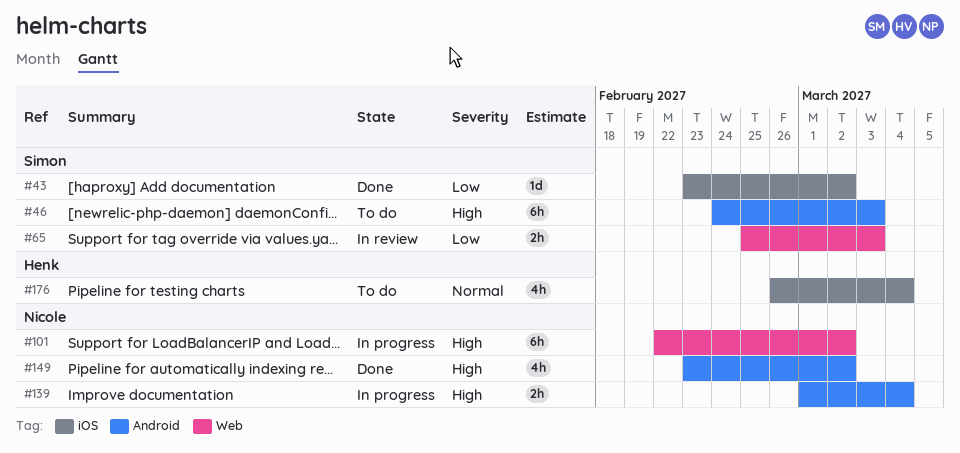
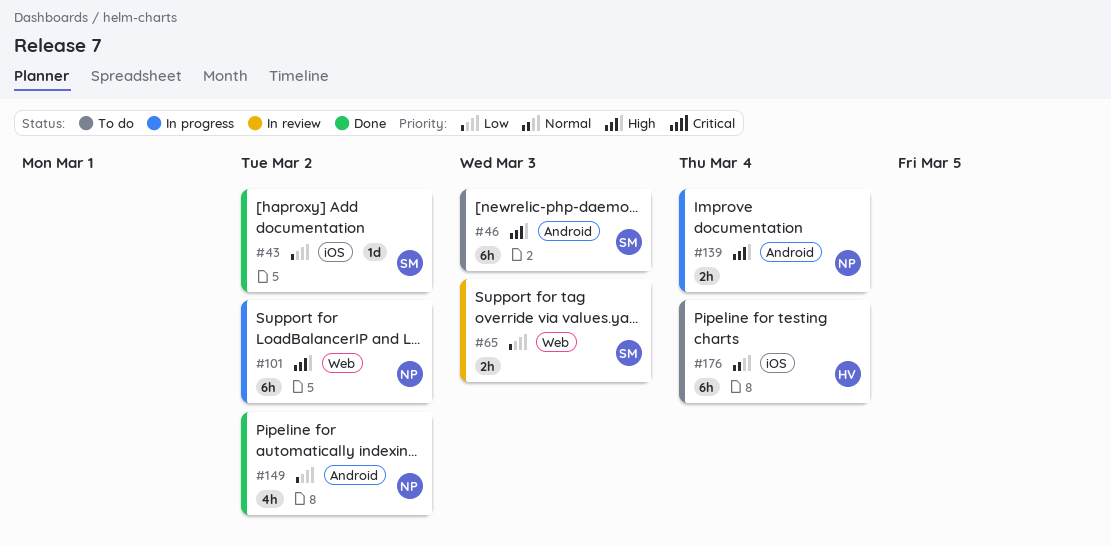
#149, priority: High -> Low
#176, estimate: 4h -> 6h

